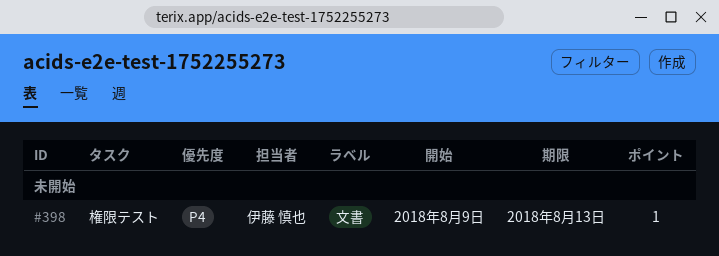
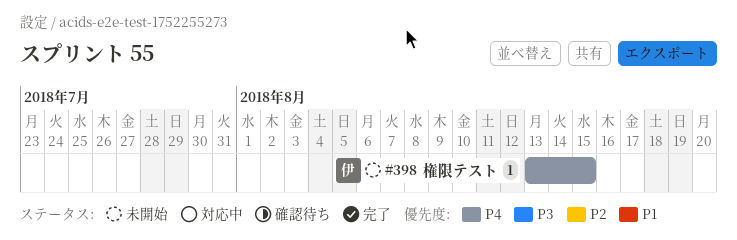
#398, start: Aug 9 -> Aug 13
#398, due: Aug 13 -> Aug 15

